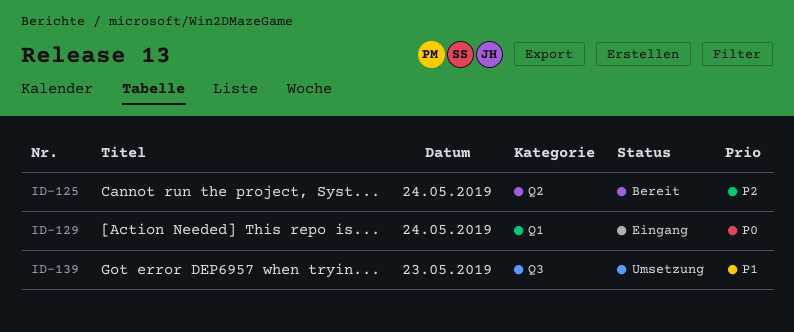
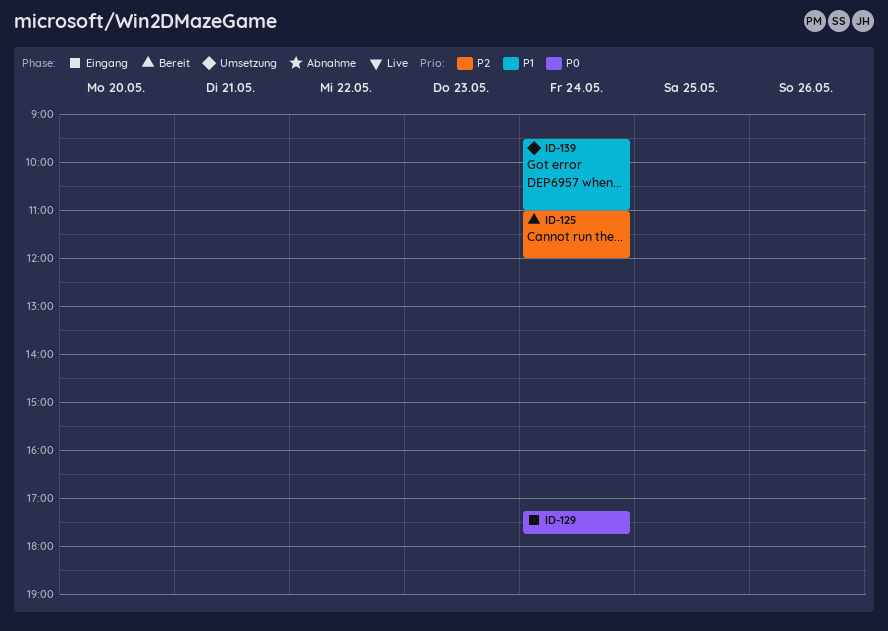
ID-139, day: May 23 -> May 24

